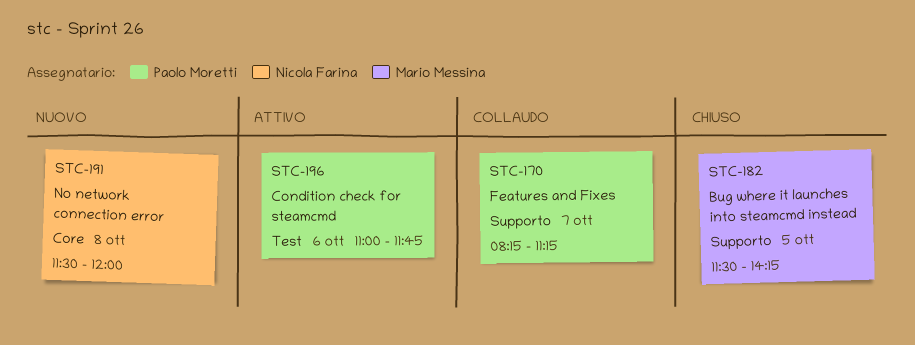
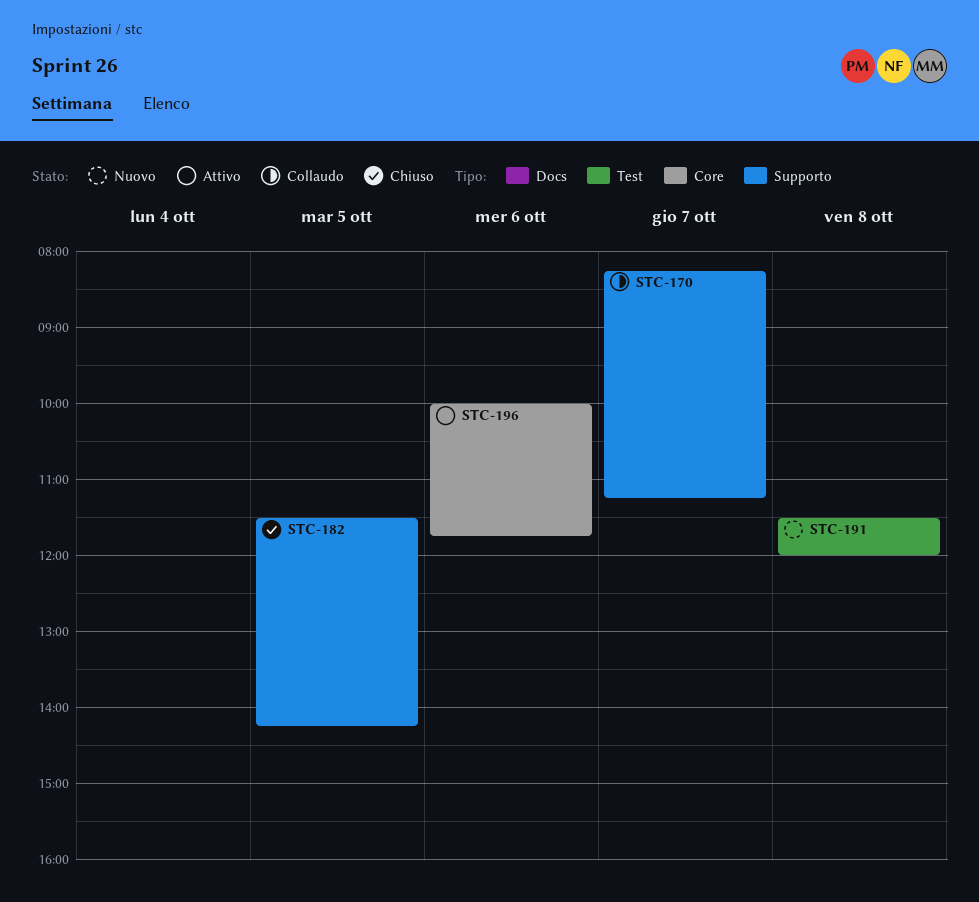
STC-191, label: Core -> Test
STC-196, label: Test -> Core
STC-196, begins: 11:00 -> 10:00

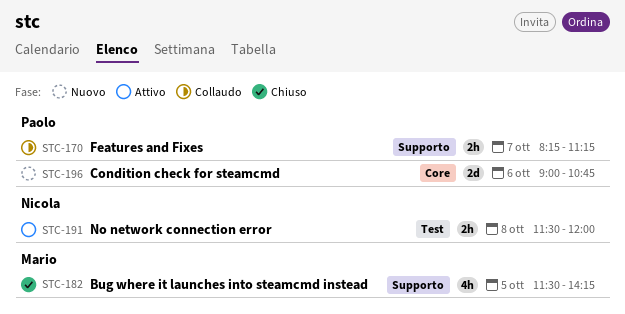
STC-191, status: Nuovo -> Attivo
STC-196, status: Attivo -> Nuovo
STC-196, begins: 10:00 -> 09:00
STC-196, ends: 11:45 -> 10:45

